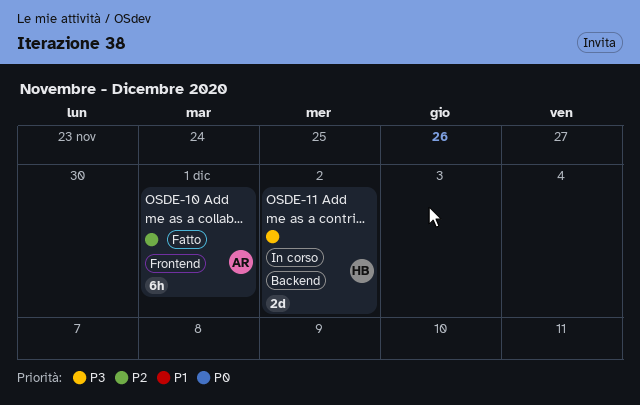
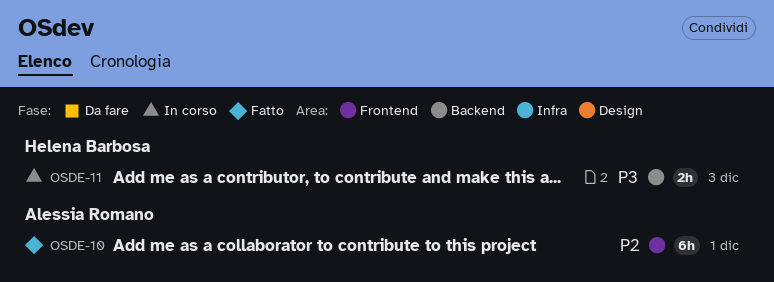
OSDE-11, estimate: 2d -> 2h
OSDE-11, due: Dec 2 -> Dec 3

